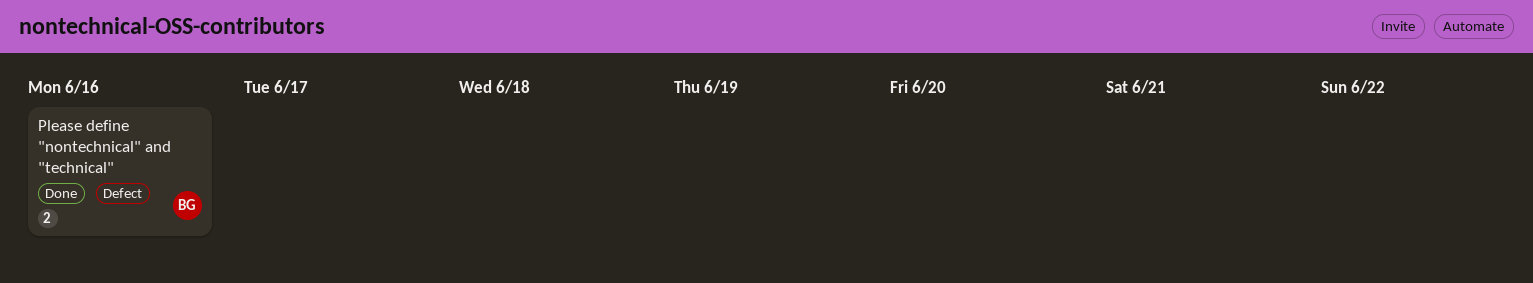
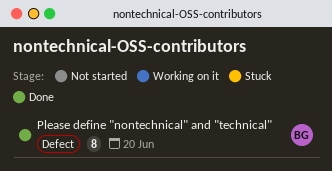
Please define "nontechnical" and "technical", estimate: 2 -> 8
Please define "nontechnical" and "technical", due: Jun 16 -> Jun 20

